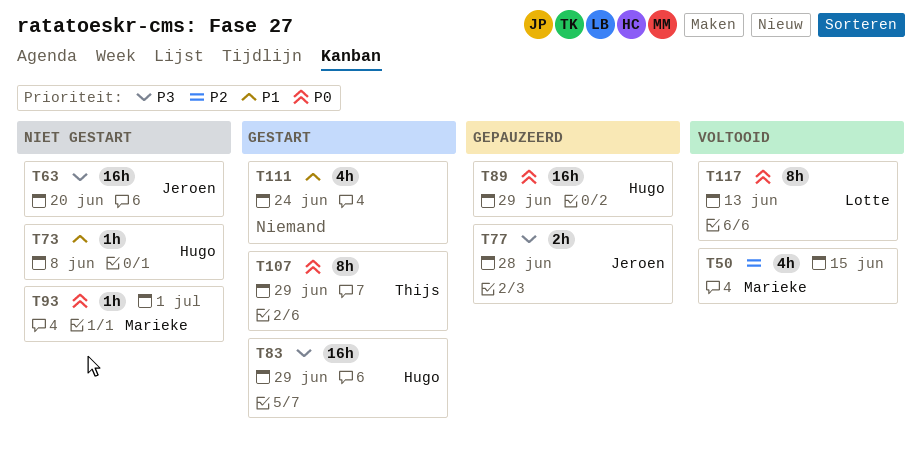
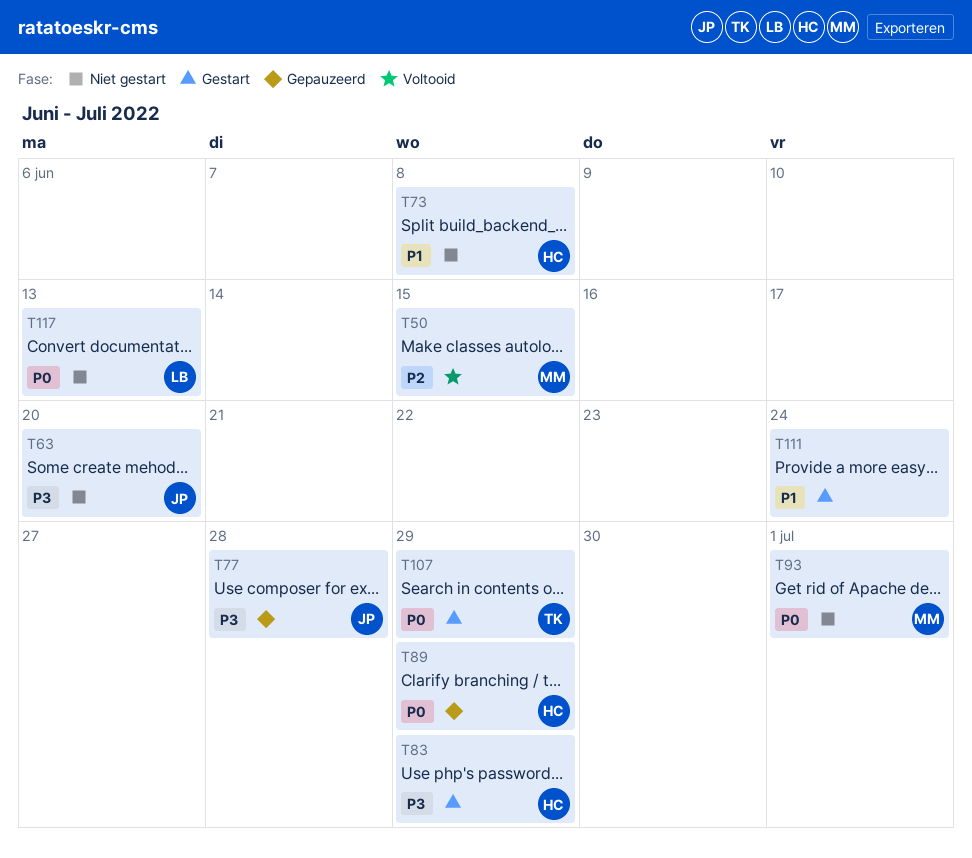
T117, status: Voltooid -> Niet gestart

